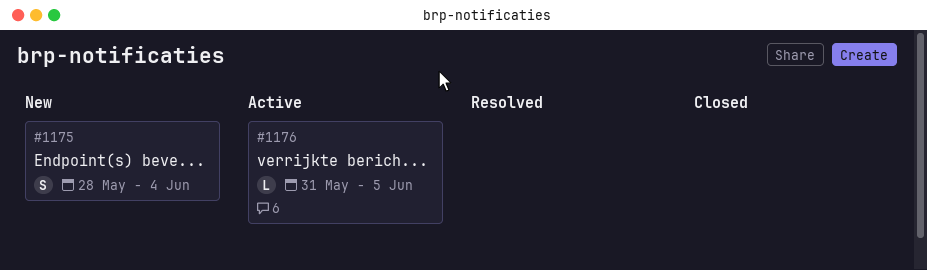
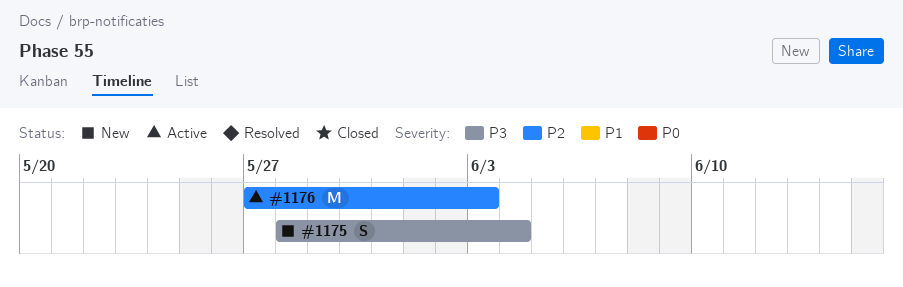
#1176, estimate: L -> M
#1176, start: May 31 -> May 27
#1176, due: Jun 5 -> Jun 3

